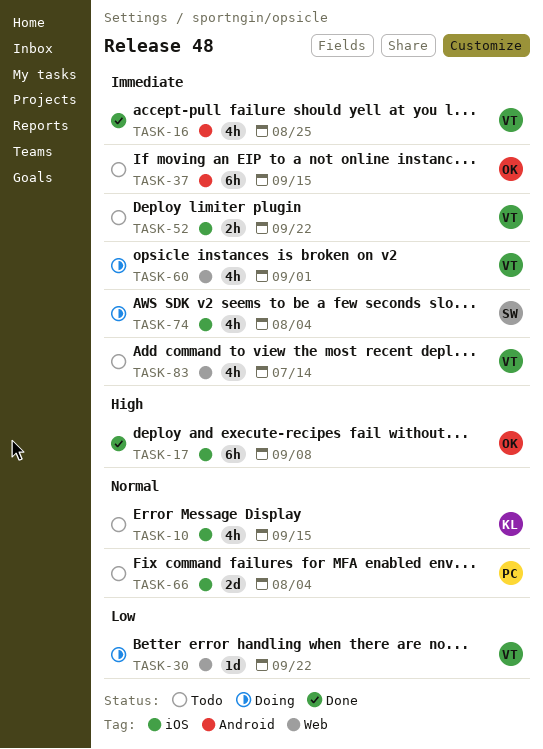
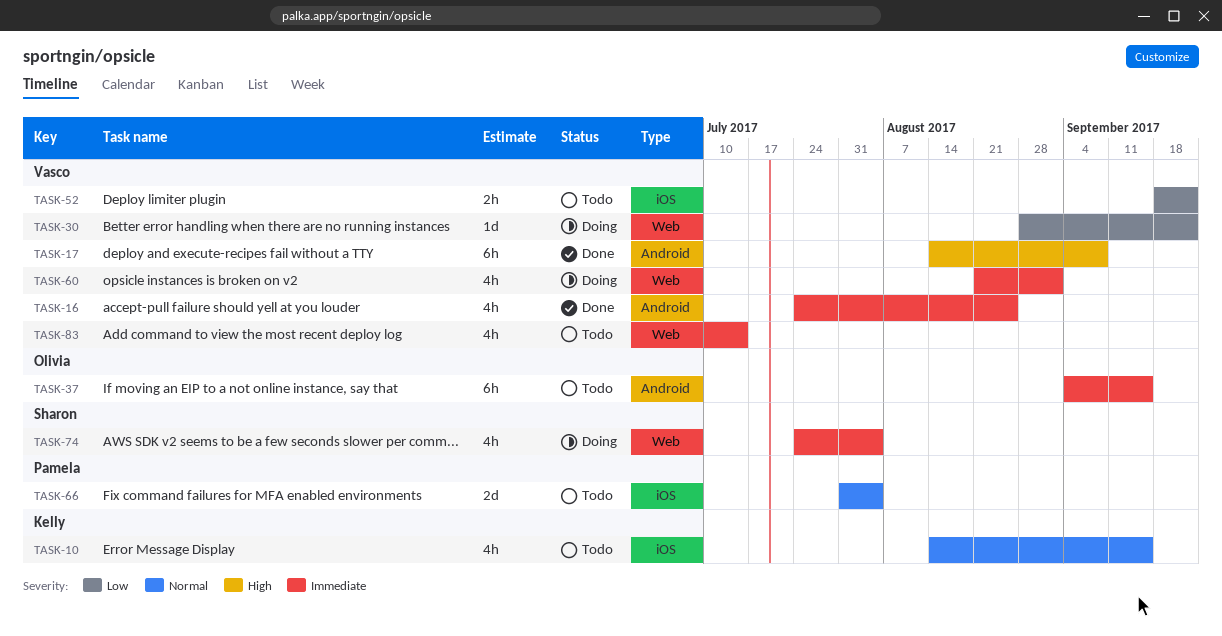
TASK-17, owner: Olivia -> Vasco
TASK-17, label: iOS -> Android
TASK-52, priority: Immediate -> Low
TASK-74, label: iOS -> Web

